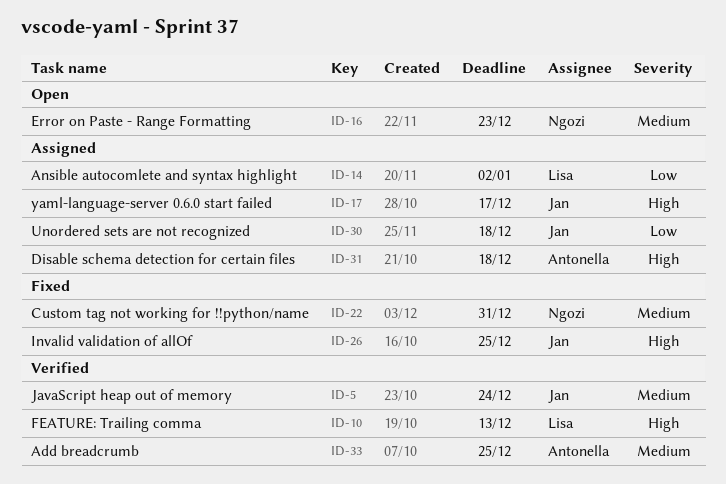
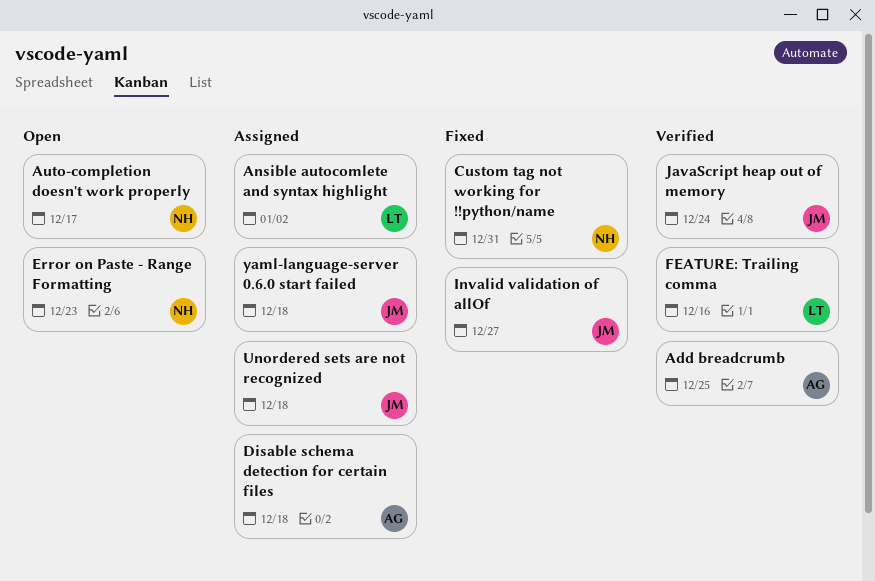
Auto-completion doesn't work properly: none -> present
FEATURE: Trailing comma, due: Dec 13 -> Dec 16
Invalid validation of allOf, due: Dec 25 -> Dec 27
yaml-language-server 0.6.0 start failed, due: Dec 17 -> Dec 18

